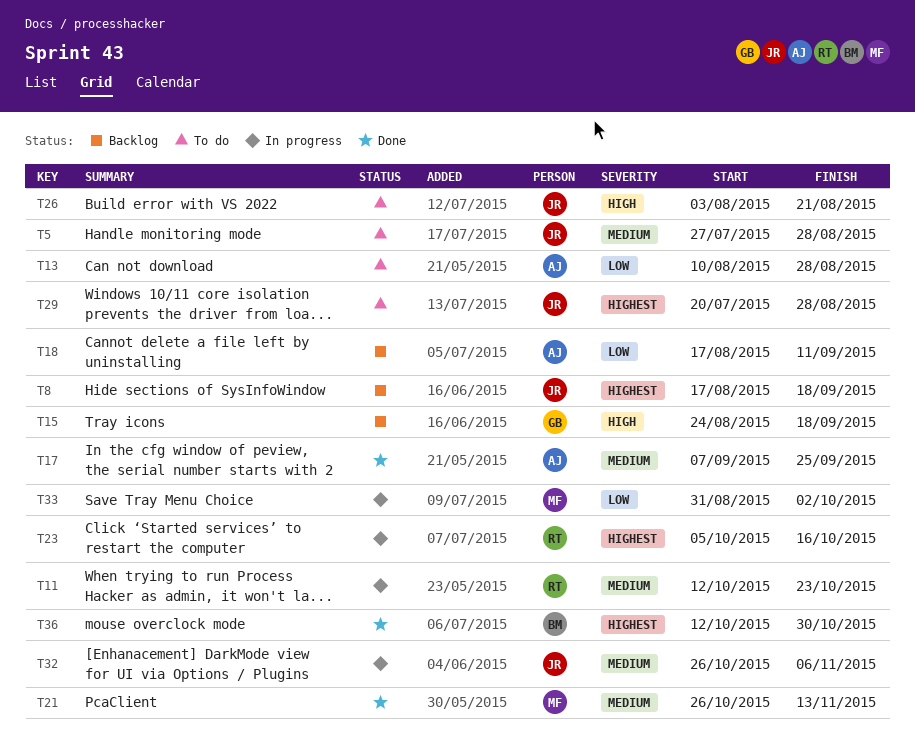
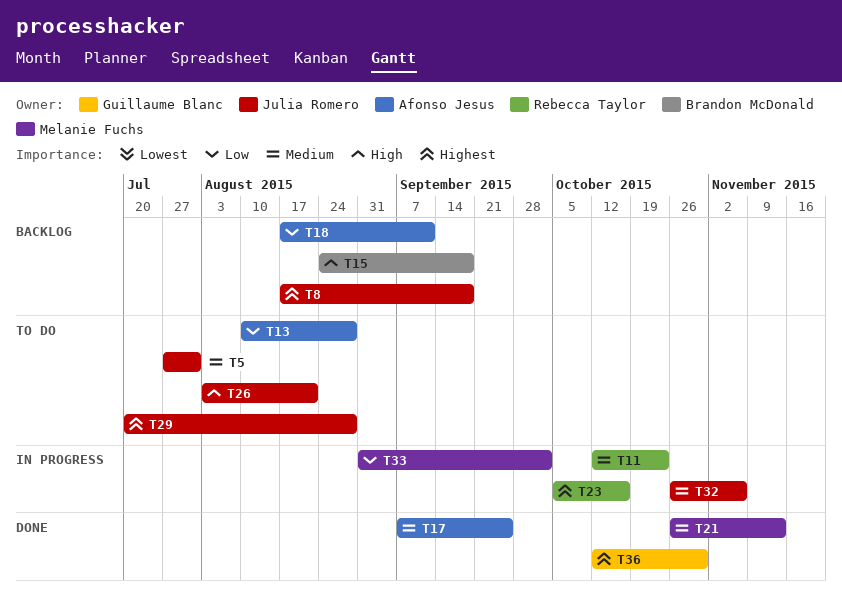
T5, due: Aug 28 -> Jul 31
T15, owner: Guillaume Blanc -> Brandon McDonald
T36, owner: Brandon McDonald -> Guillaume Blanc

